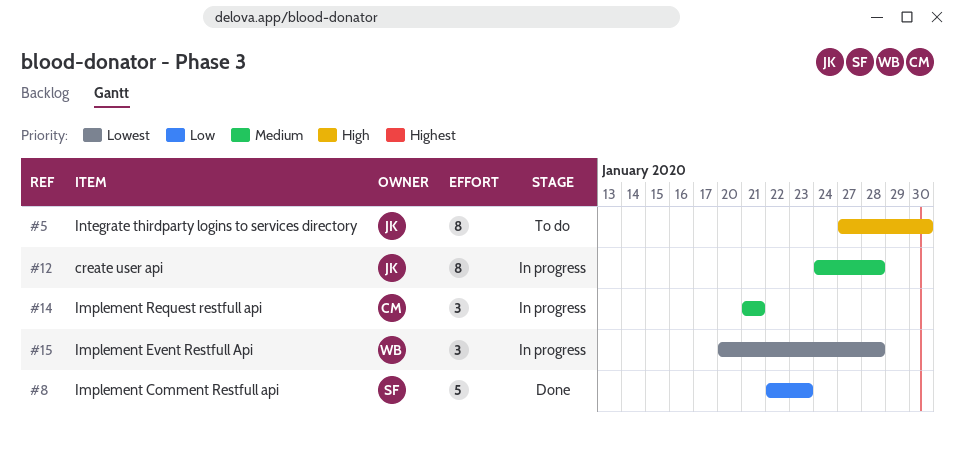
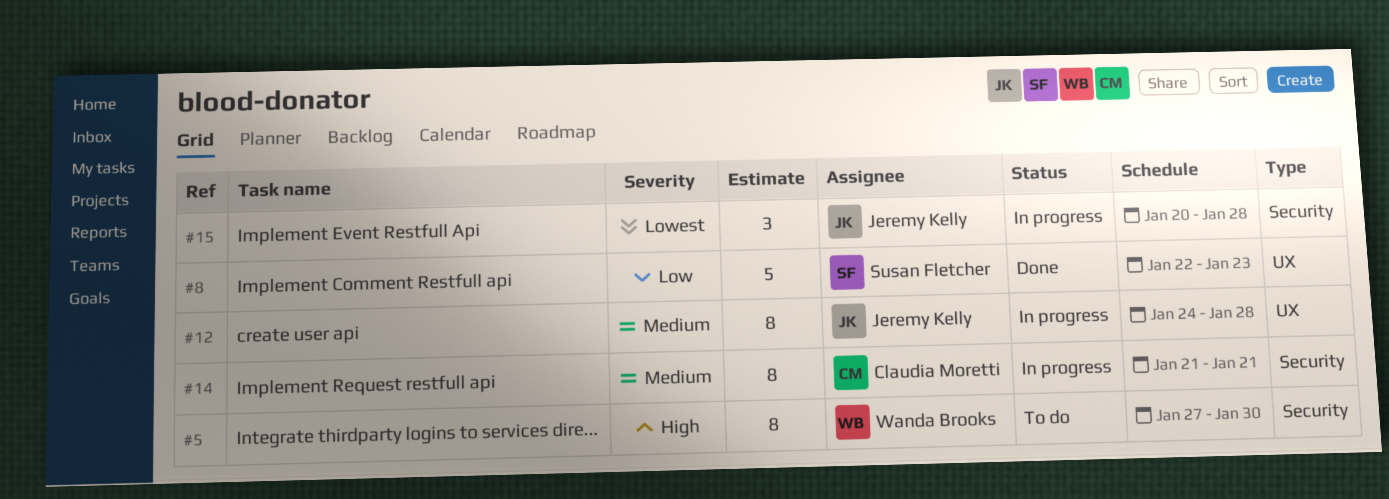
#5, owner: Jeremy Kelly -> Wanda Brooks
#14, estimate: 3 -> 8
#15, owner: Wanda Brooks -> Jeremy Kelly

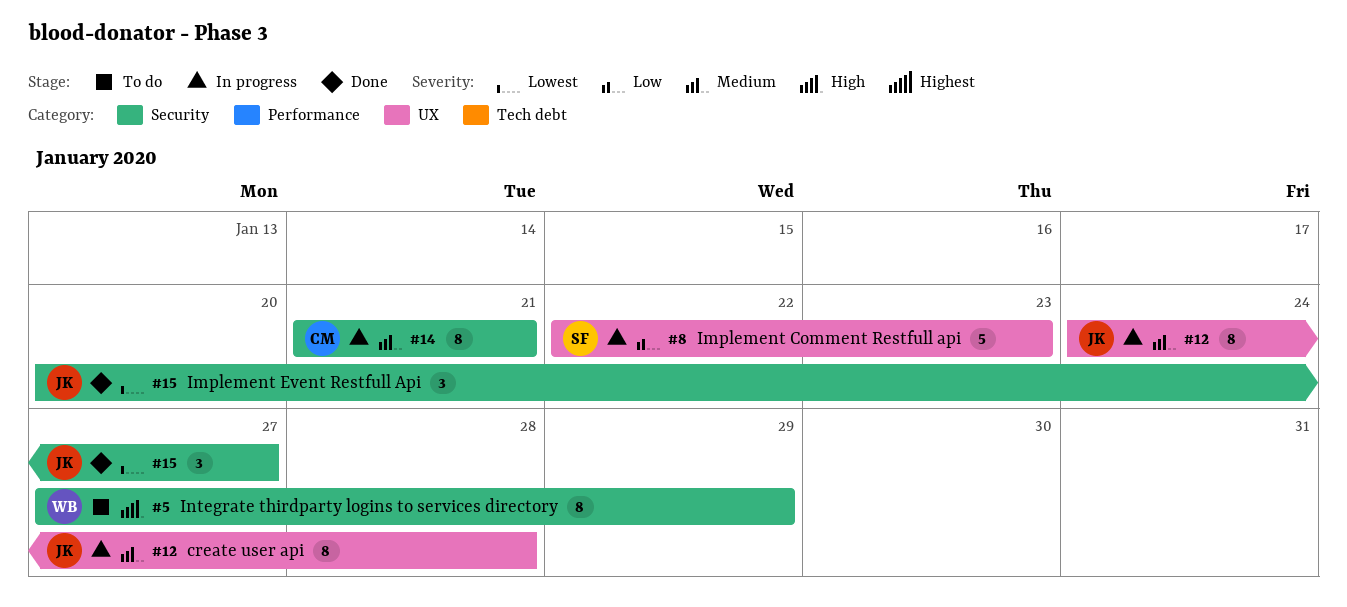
#5, due: Jan 30 -> Jan 29
#8, status: Done -> In progress
#15, status: In progress -> Done
#15, due: Jan 28 -> Jan 27

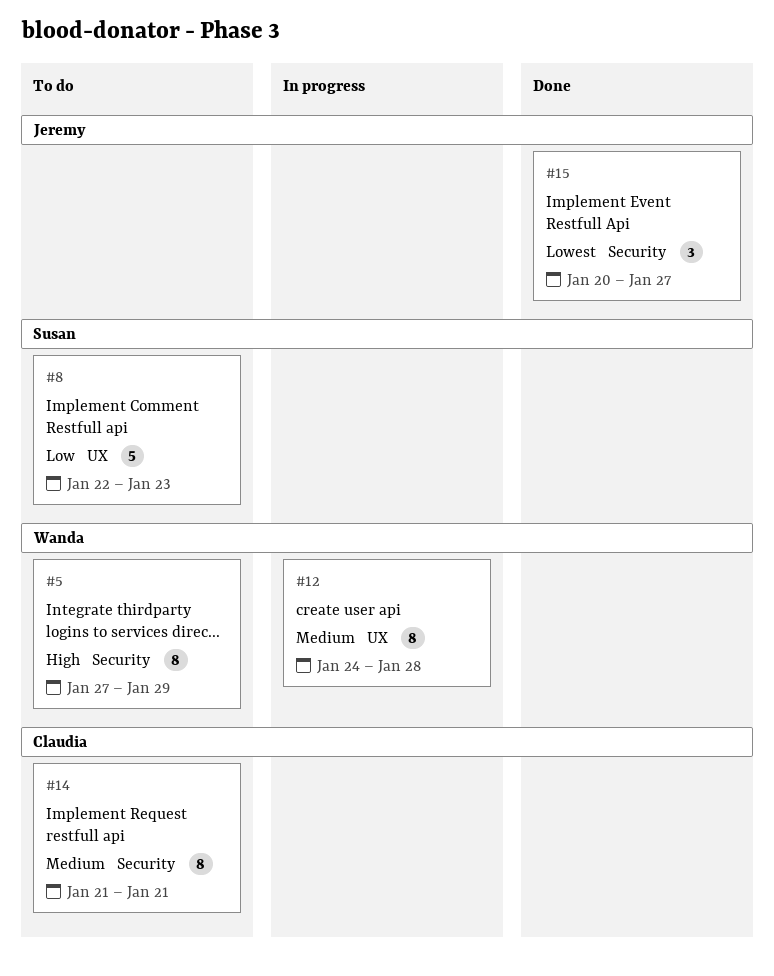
#8, status: In progress -> To do
#12, owner: Jeremy -> Wanda
#14, status: In progress -> To do

